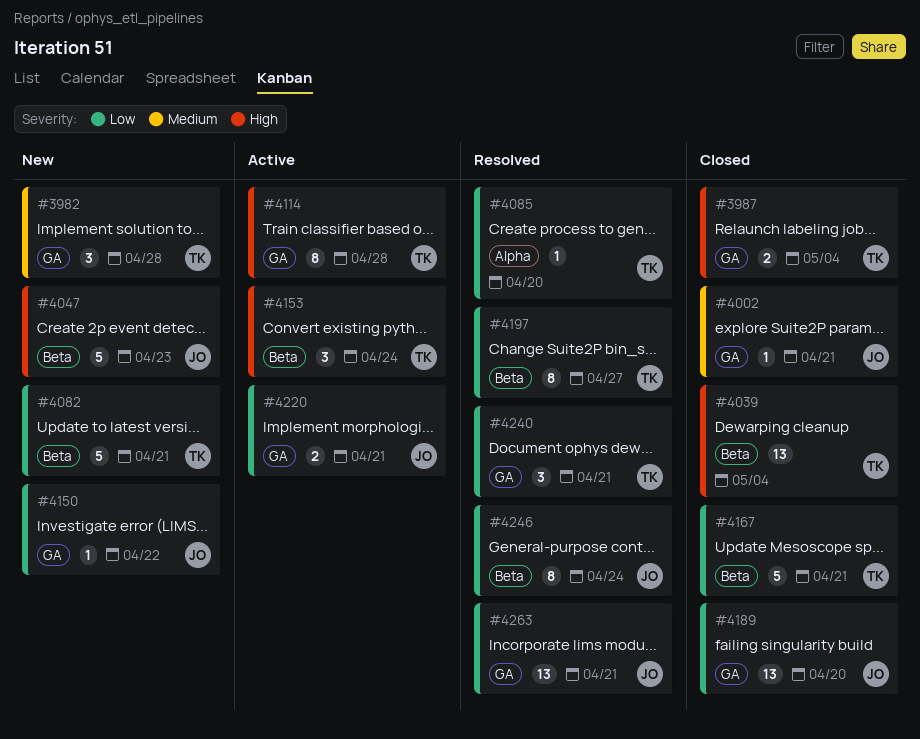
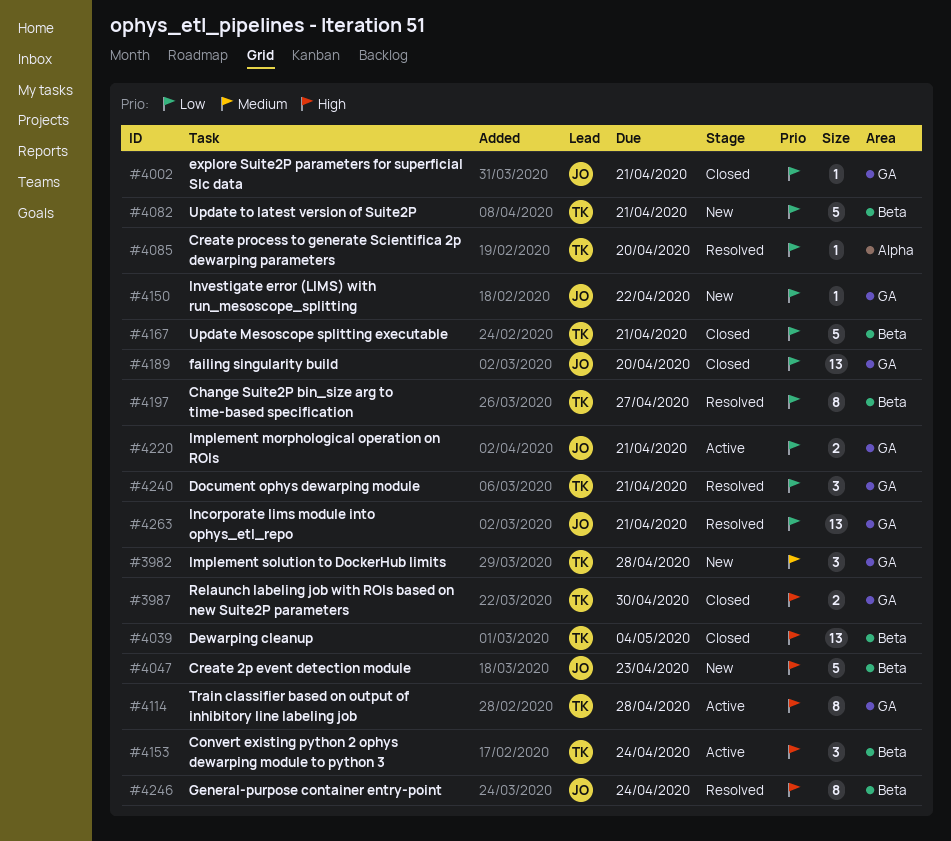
#3987, due: May 4 -> Apr 30
#4002, priority: Medium -> Low
#4246, priority: Low -> High

